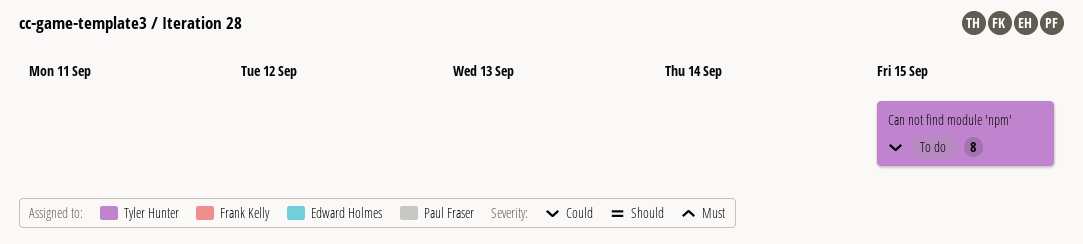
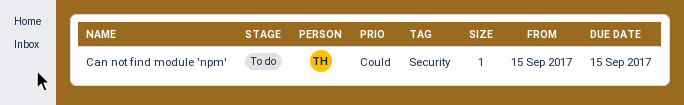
Can not find module 'npm', estimate: 8 -> 1

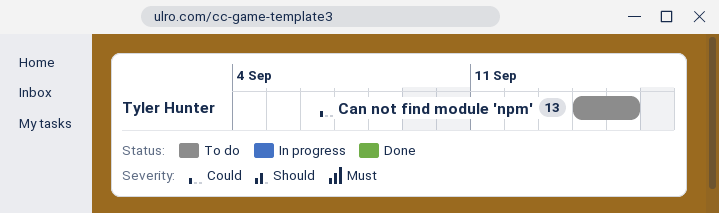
Can not find module 'npm', estimate: 1 -> 13
Can not find module 'npm', start: Sep 15 -> Sep 14

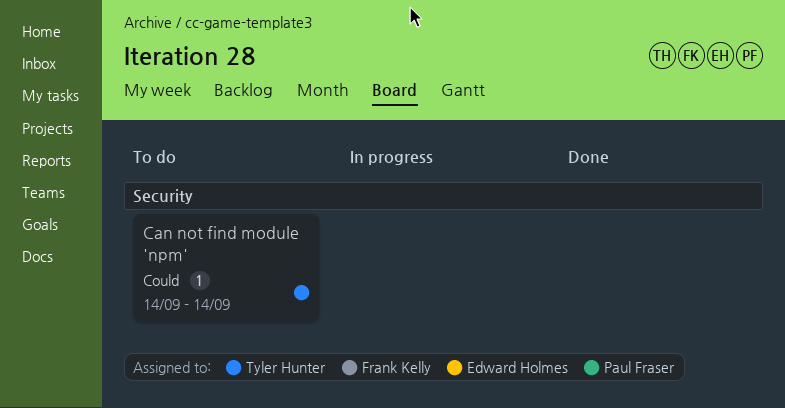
Can not find module 'npm', estimate: 13 -> 1
Can not find module 'npm', due: Sep 15 -> Sep 14

